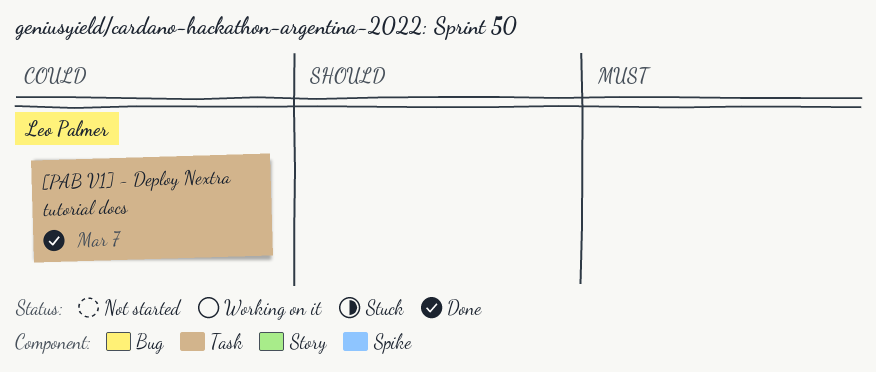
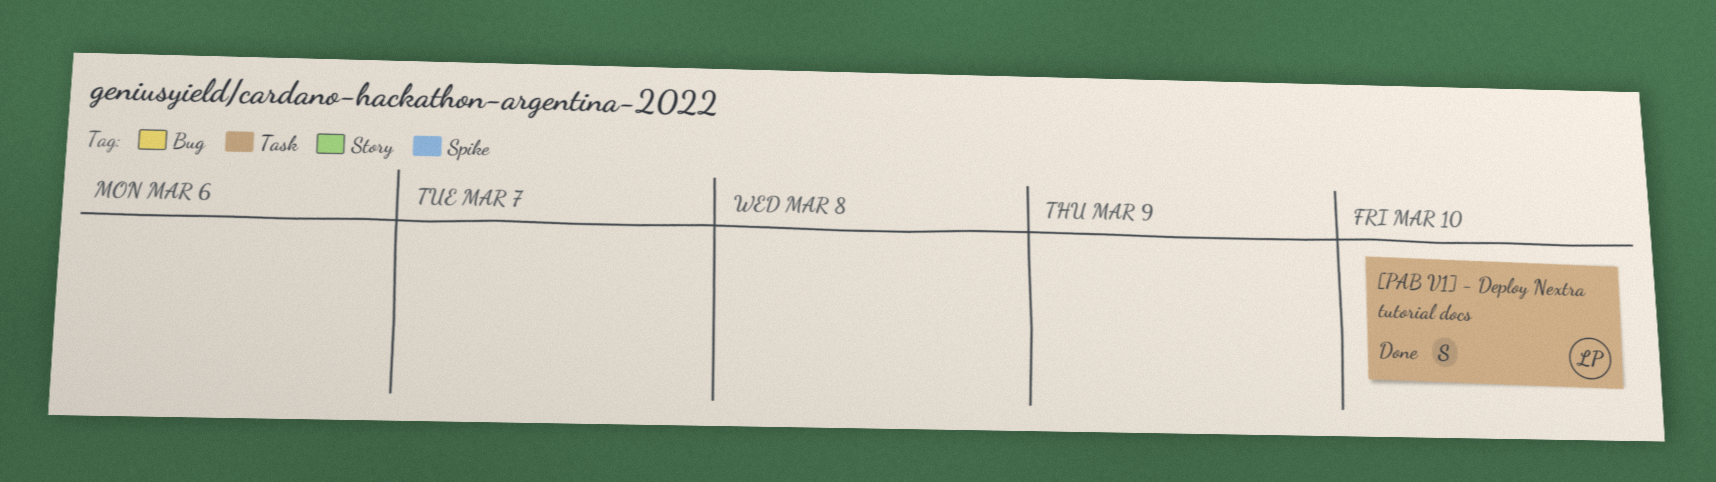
[PAB V1] - Deploy Nextra tutorial docs, due: Mar 7 -> Mar 10

